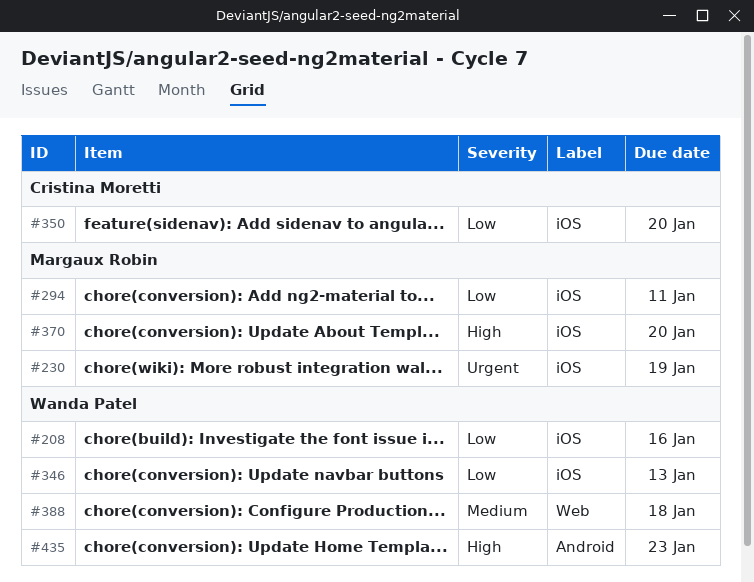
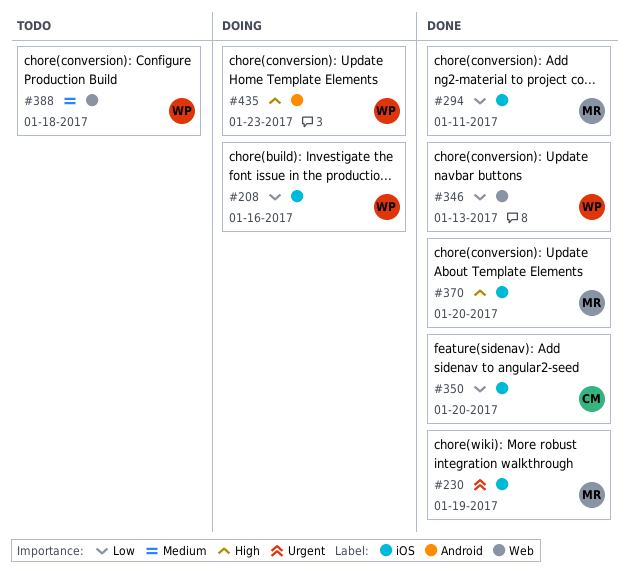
#346, label: iOS -> Web

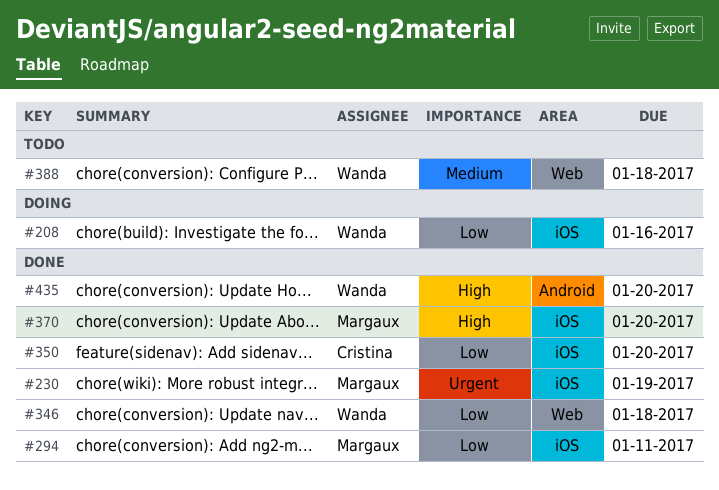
#346, due: Jan 13 -> Jan 18
#435, status: Doing -> Done
#435, due: Jan 23 -> Jan 20

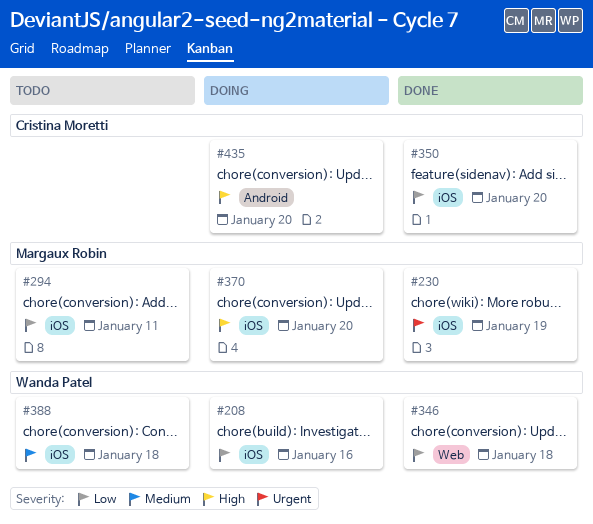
#294, status: Done -> Todo
#370, status: Done -> Doing
#388, label: Web -> iOS
#435, status: Done -> Doing
#435, owner: Wanda Patel -> Cristina Moretti

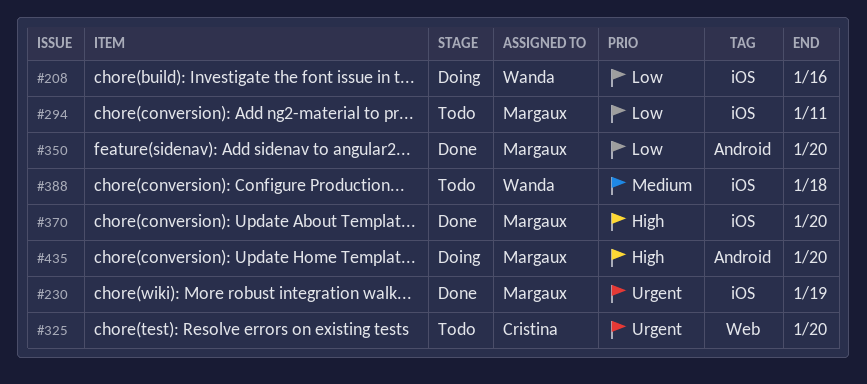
#325: none -> present
#346: present -> none
#350, owner: Cristina Moretti -> Margaux Robin
#350, label: iOS -> Android
#370, status: Doing -> Done
#435, owner: Cristina Moretti -> Margaux Robin

